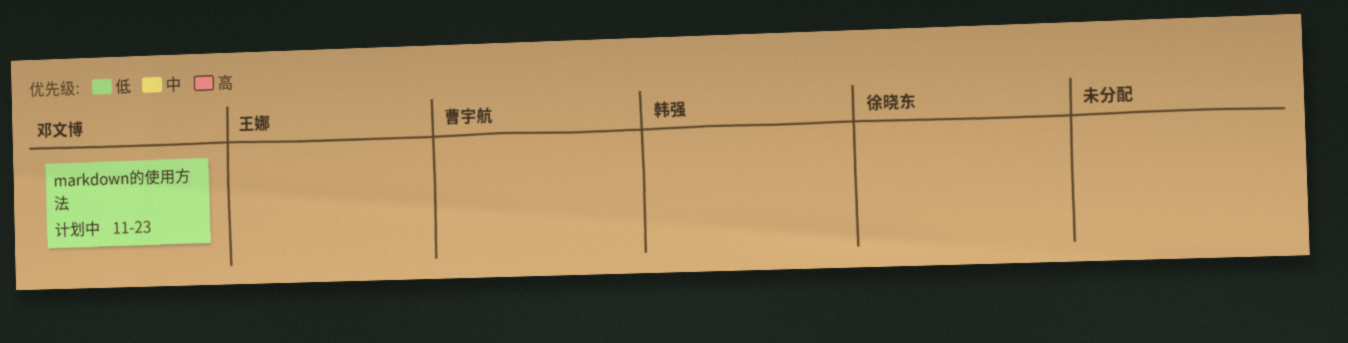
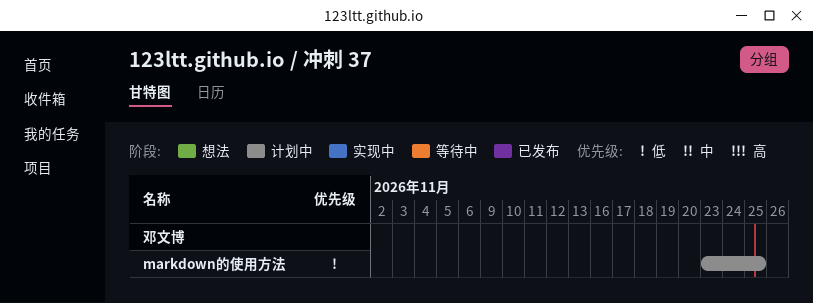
markdown的使用方法, due: Nov 23 -> Nov 25

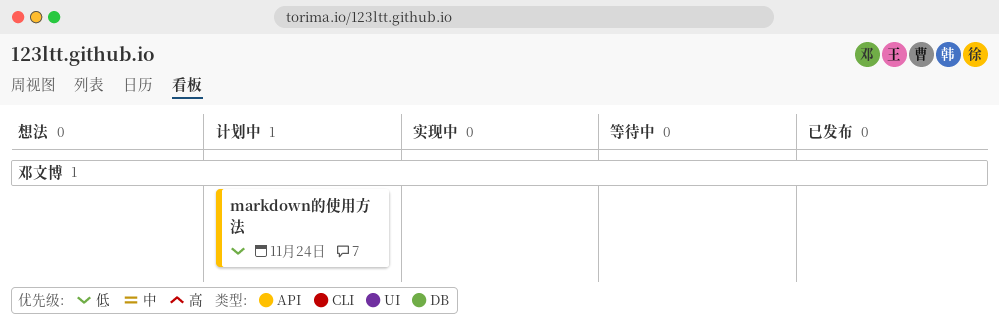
markdown的使用方法, due: Nov 25 -> Nov 24

